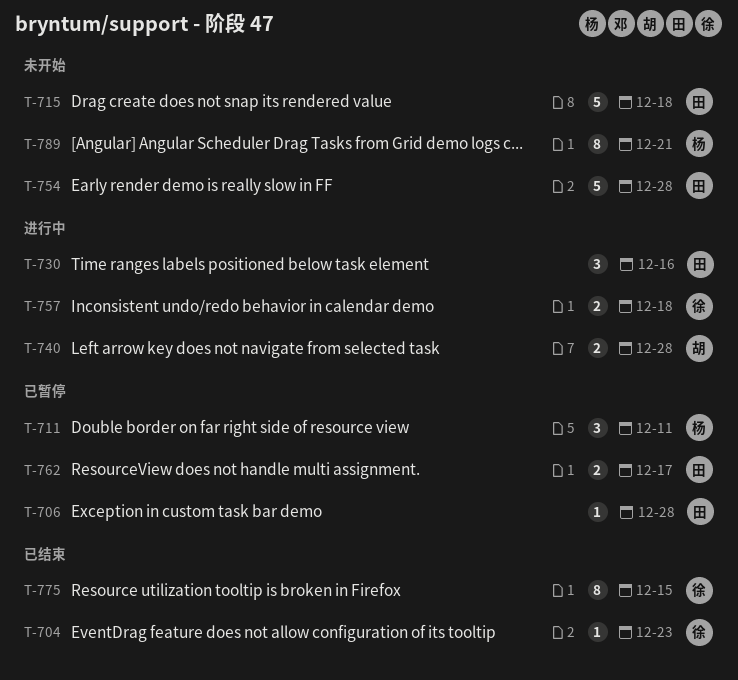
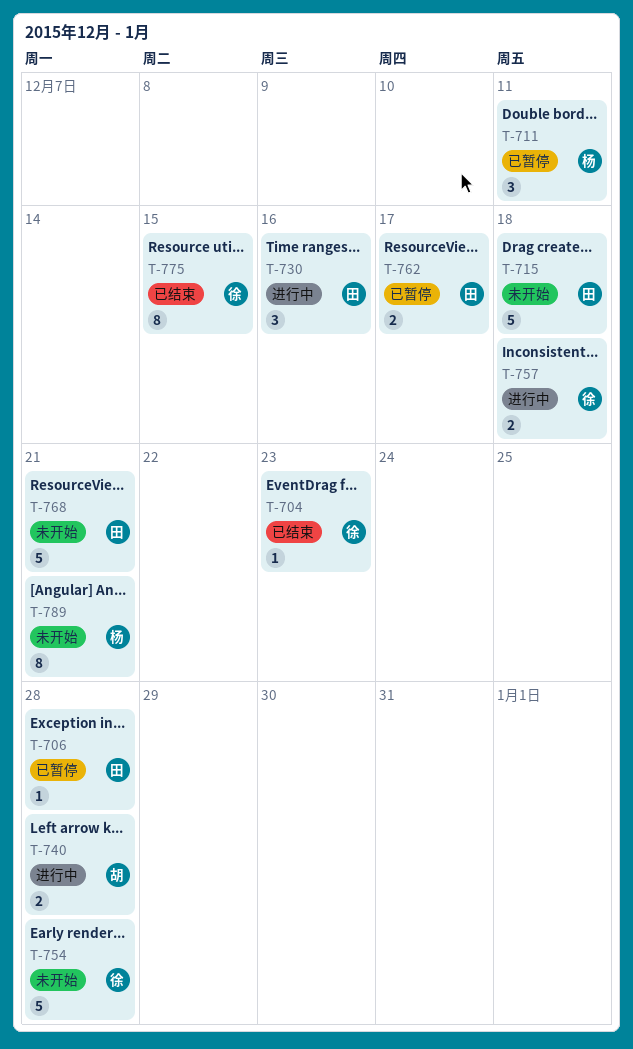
T-754, owner: 田 -> 徐
T-768: none -> present

